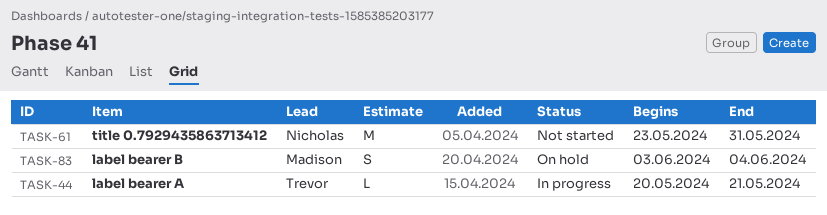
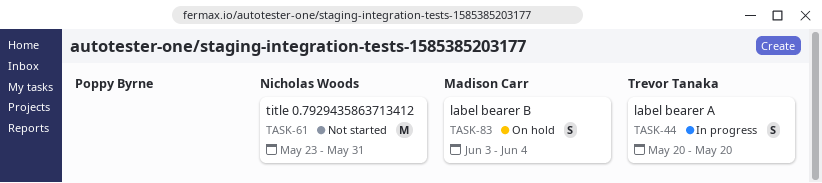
TASK-44, estimate: L -> S
TASK-44, due: May 21 -> May 20

